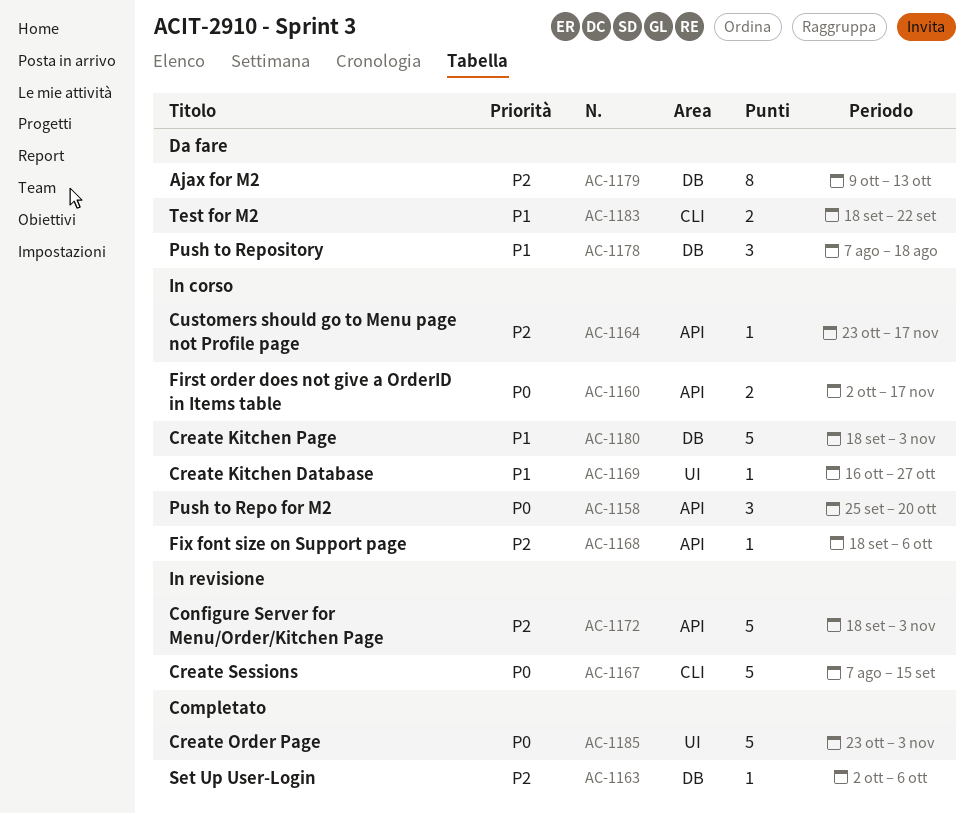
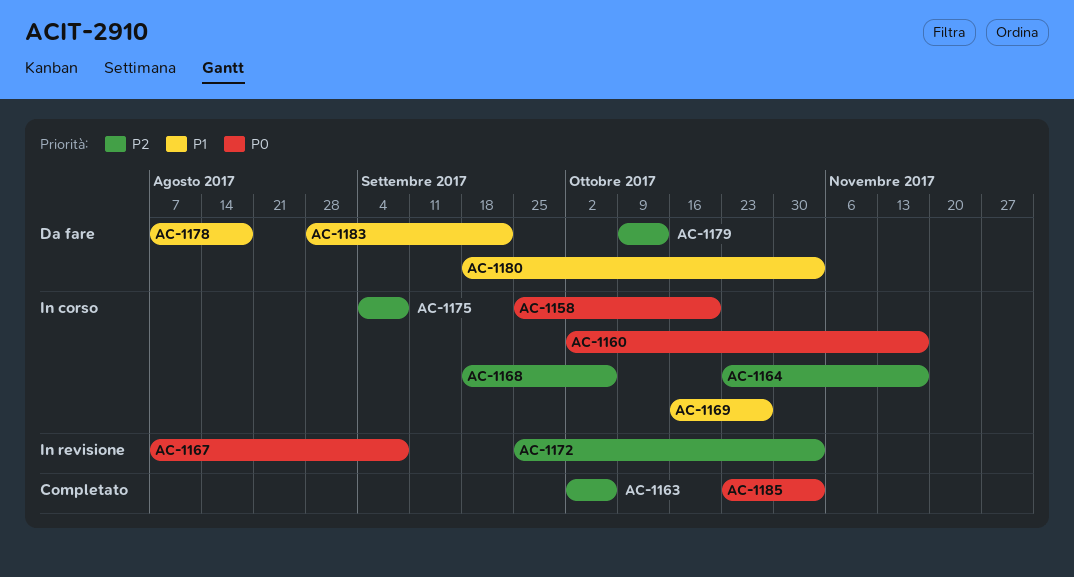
AC-1167, due: Sep 15 -> Sep 8
AC-1172, start: Sep 18 -> Sep 25
AC-1175: none -> present
AC-1180, status: In corso -> Da fare
AC-1183, start: Sep 18 -> Aug 28

